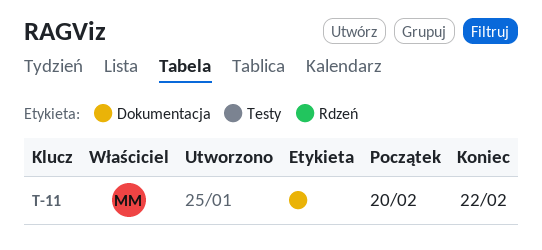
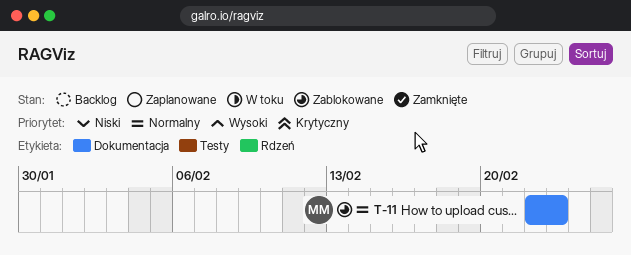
T-11, start: Feb 20 -> Feb 22
T-11, due: Feb 22 -> Feb 23

